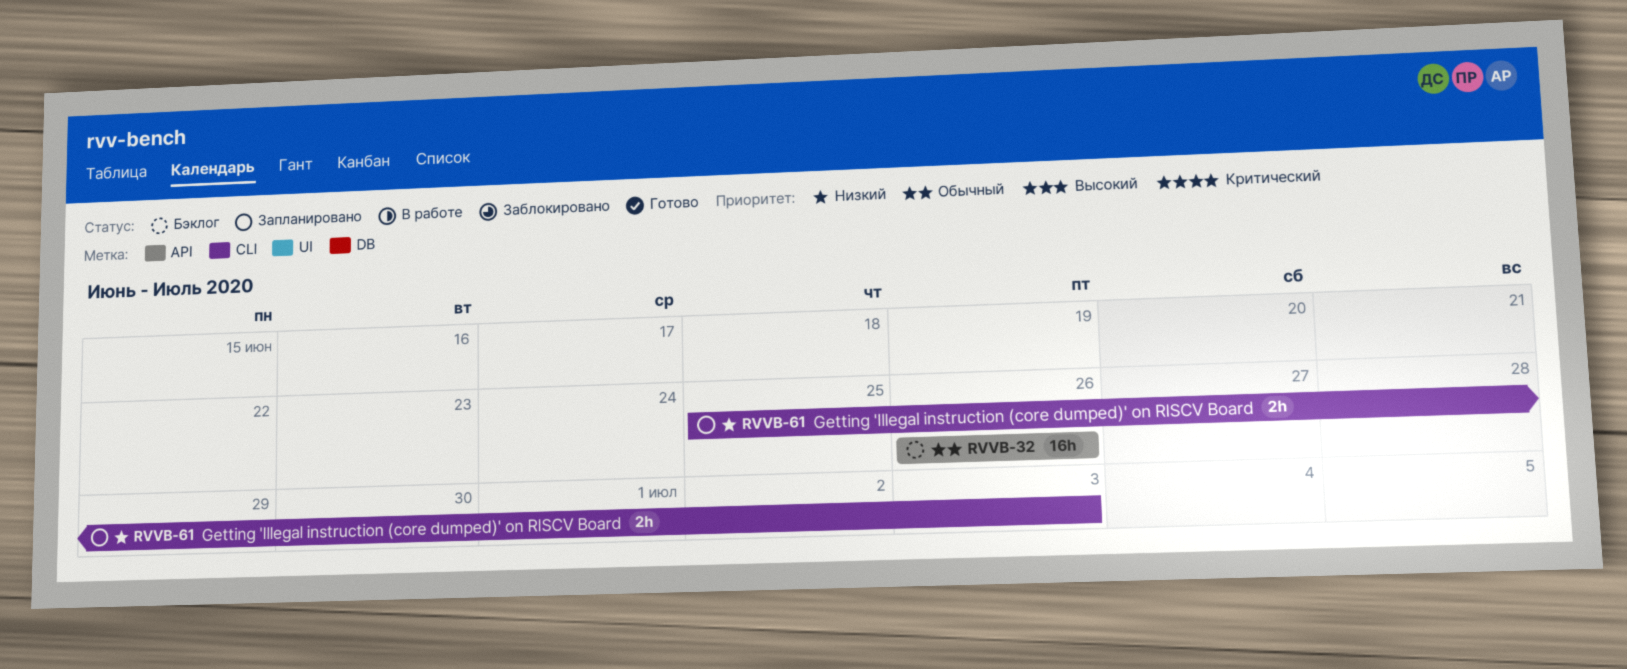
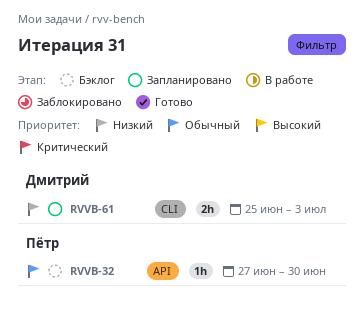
RVVB-32, estimate: 16h -> 1h
RVVB-32, start: Jun 26 -> Jun 27
RVVB-32, due: Jun 26 -> Jun 30

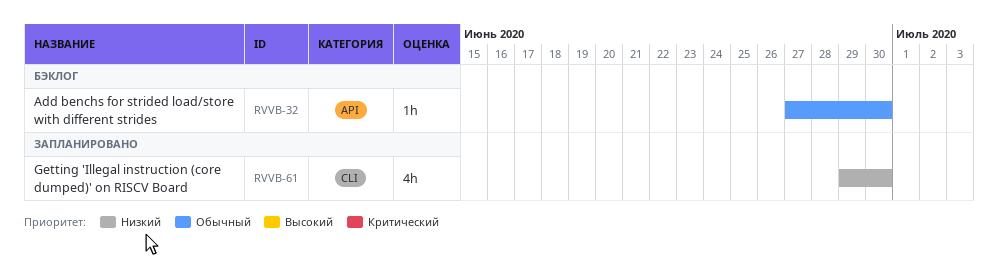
RVVB-61, estimate: 2h -> 4h
RVVB-61, start: Jun 25 -> Jun 29
RVVB-61, due: Jul 3 -> Jun 30

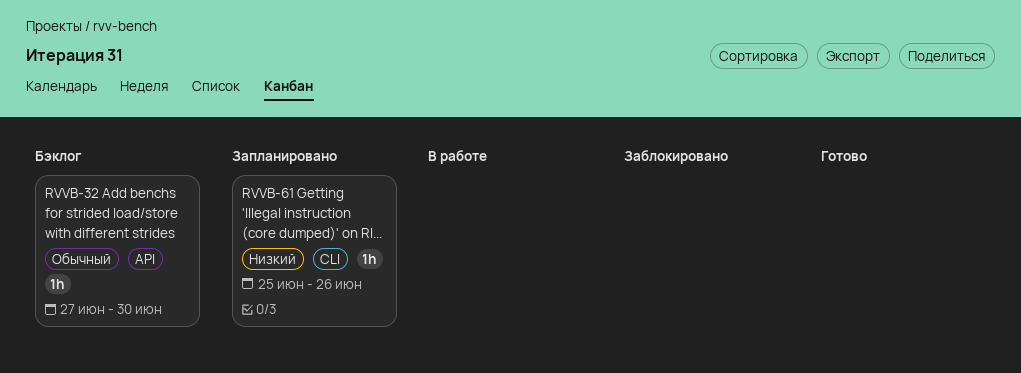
RVVB-61, estimate: 4h -> 1h
RVVB-61, start: Jun 29 -> Jun 25
RVVB-61, due: Jun 30 -> Jun 26

